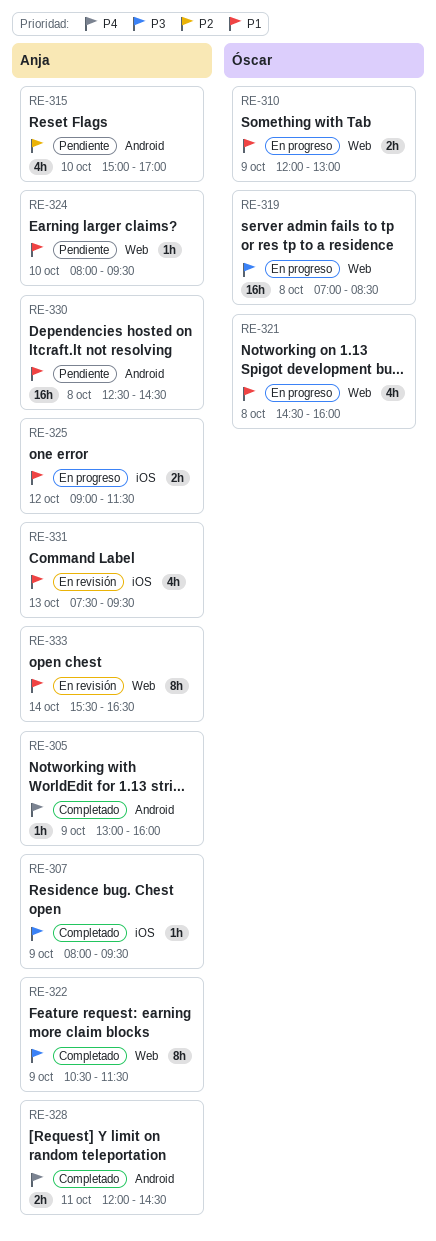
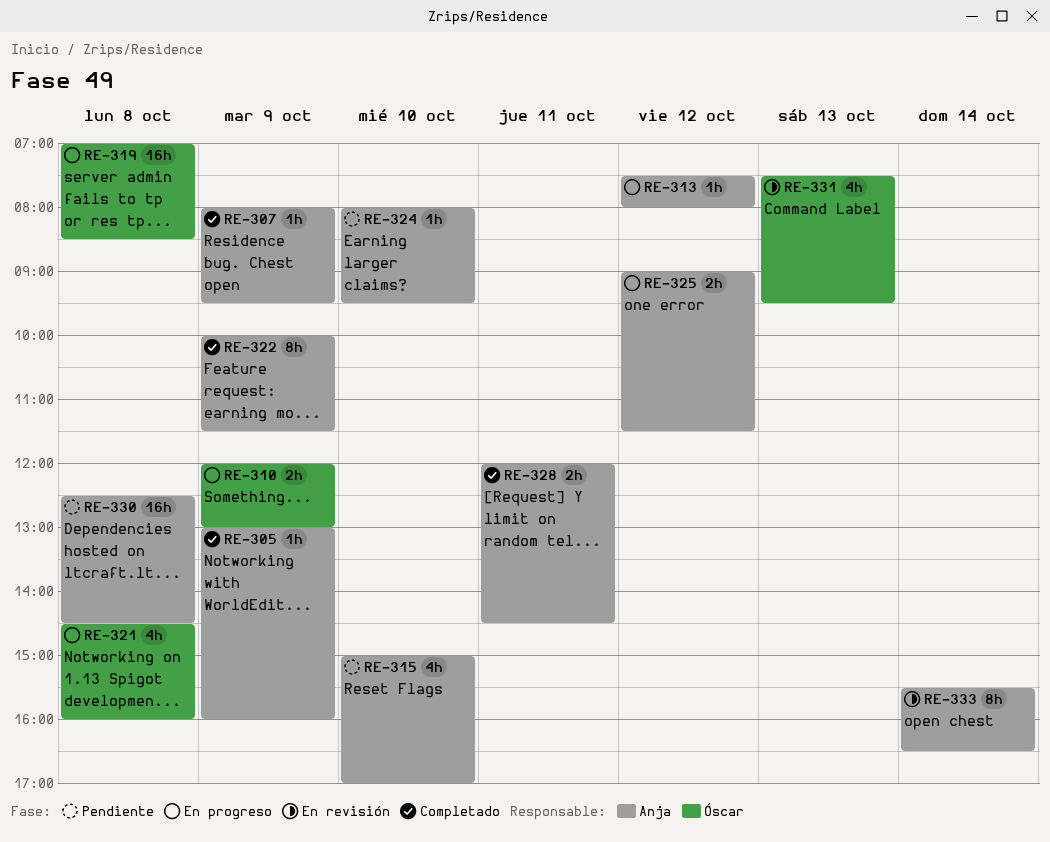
RE-313: none -> present
RE-322, begins: 10:30 -> 10:00
RE-331, owner: Anja -> Óscar

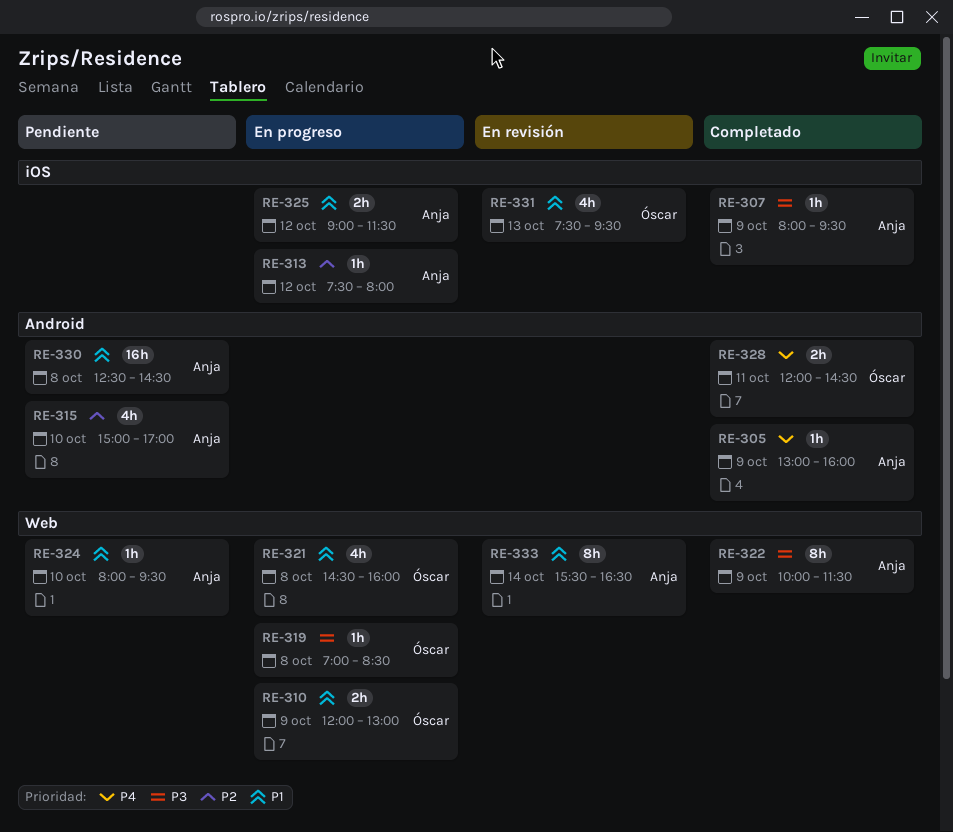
RE-319, estimate: 16h -> 1h
RE-328, owner: Anja -> Óscar

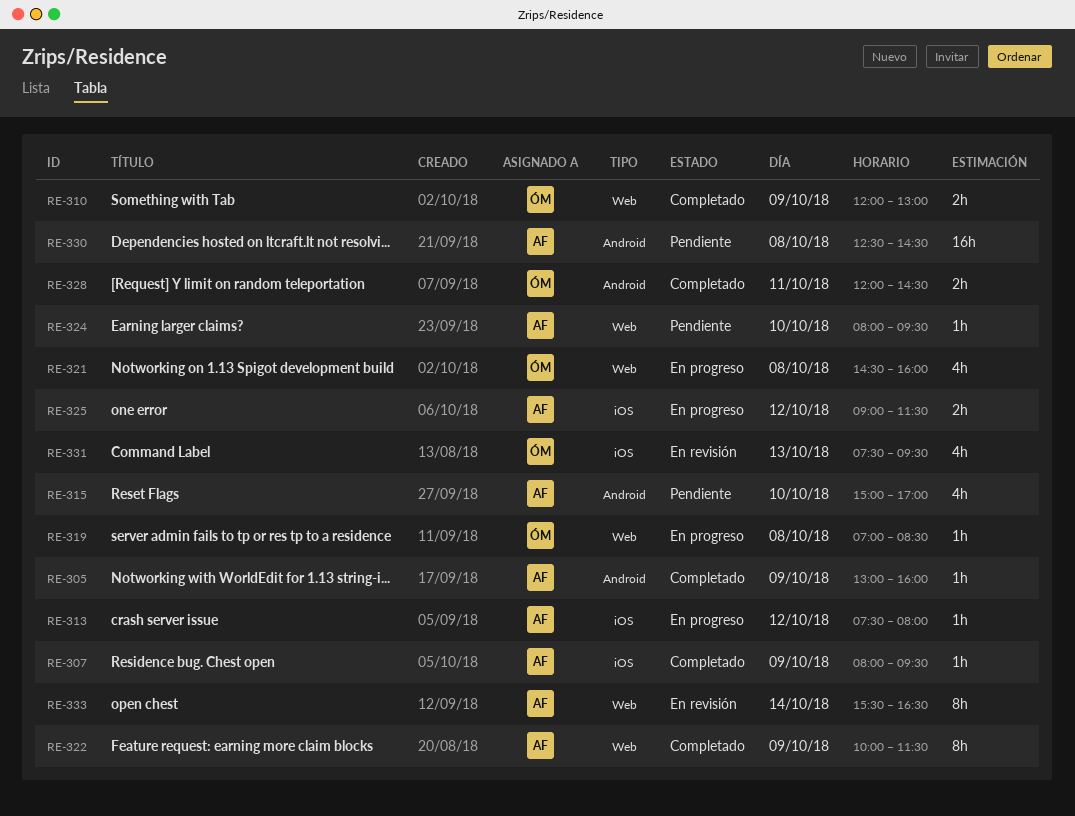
RE-310, status: En progreso -> Completado

